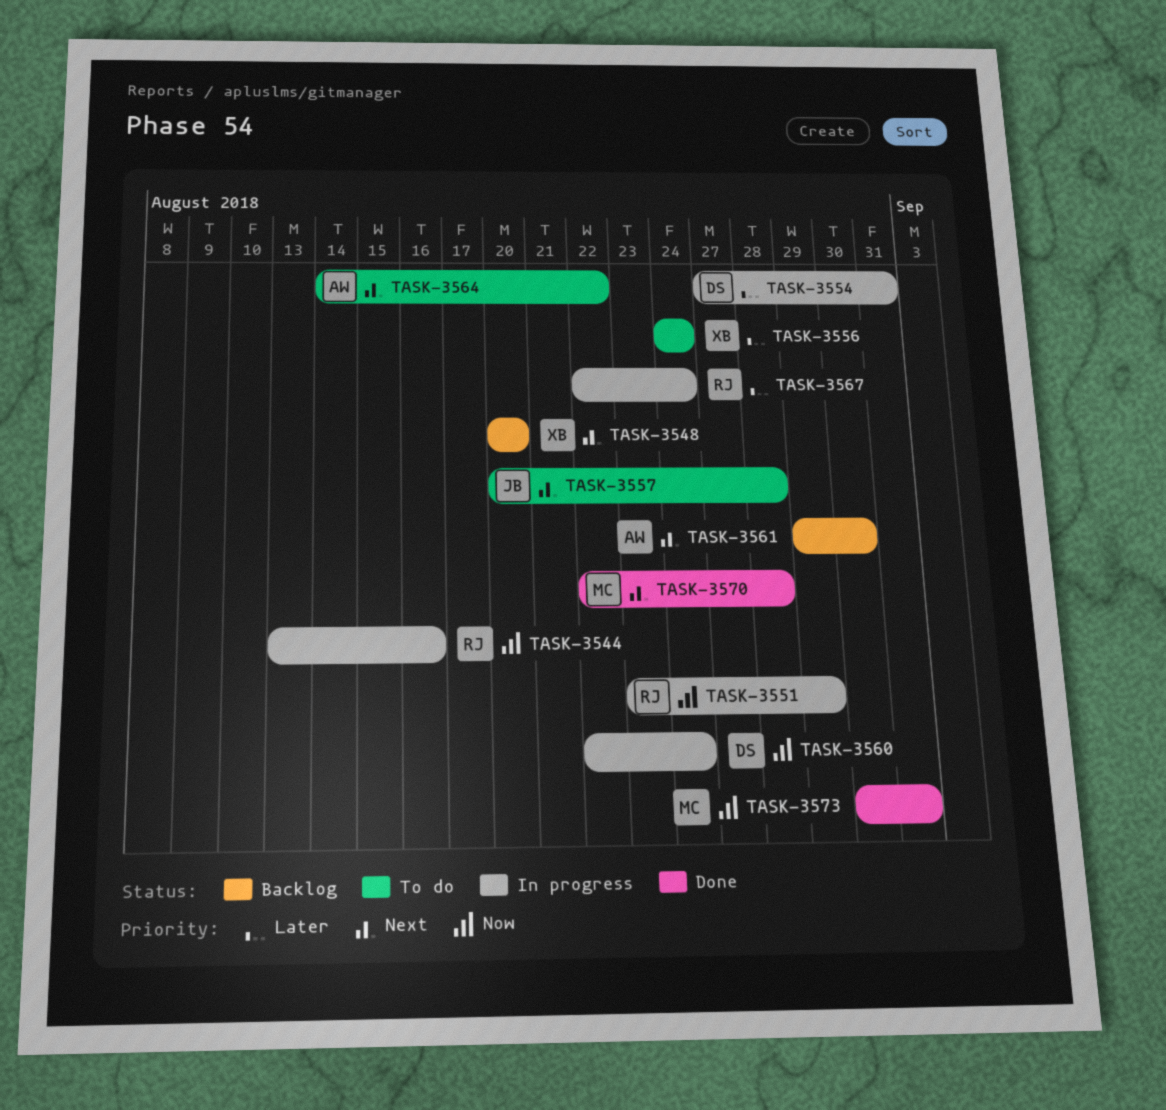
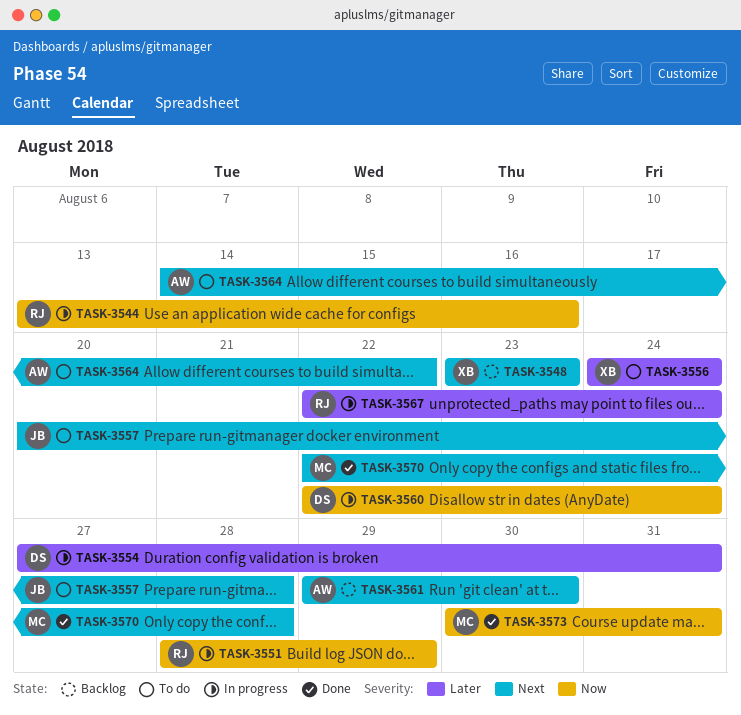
TASK-3548, start: Aug 20 -> Aug 23
TASK-3548, due: Aug 20 -> Aug 23
TASK-3551, start: Aug 23 -> Aug 28

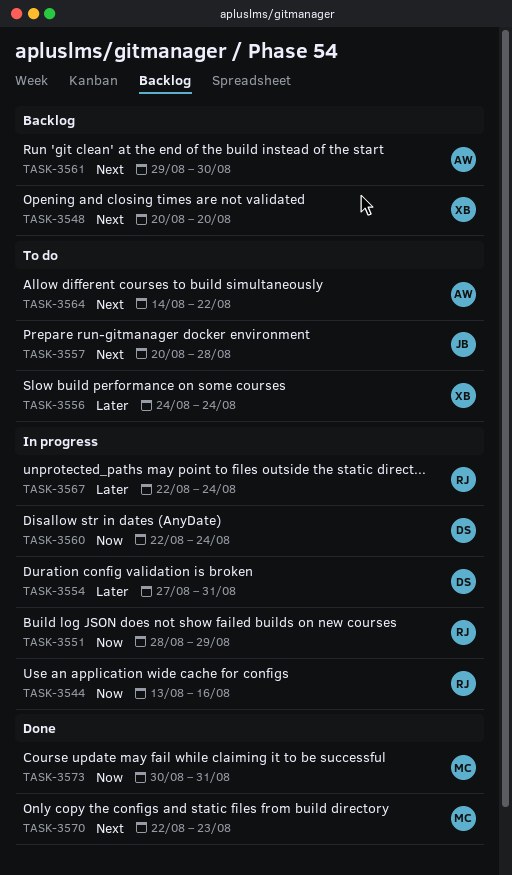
TASK-3548, start: Aug 23 -> Aug 20
TASK-3548, due: Aug 23 -> Aug 20
TASK-3570, due: Aug 28 -> Aug 23

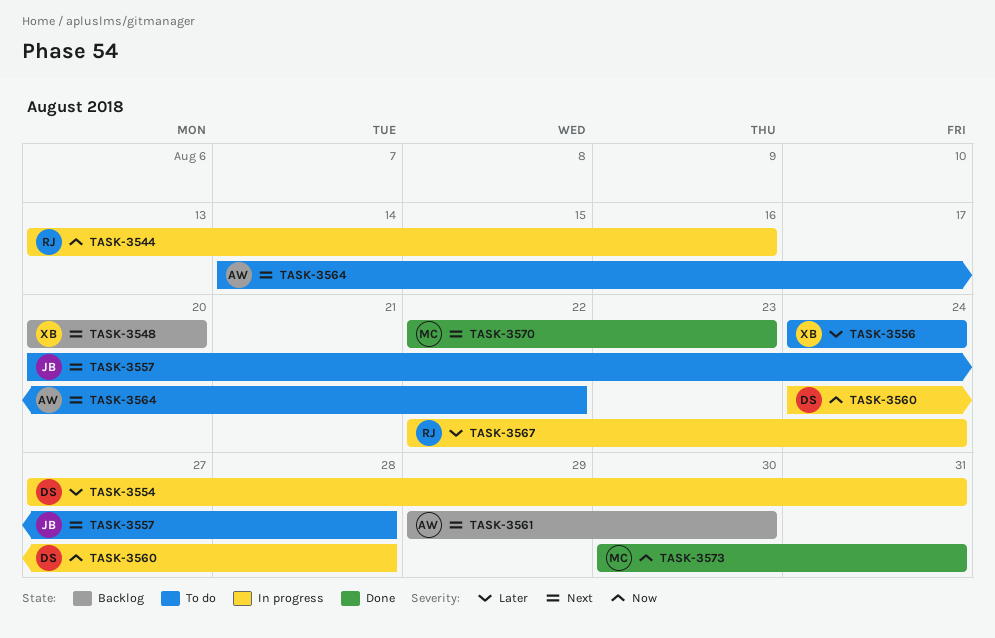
TASK-3551: present -> none
TASK-3560, start: Aug 22 -> Aug 24
TASK-3560, due: Aug 24 -> Aug 28

